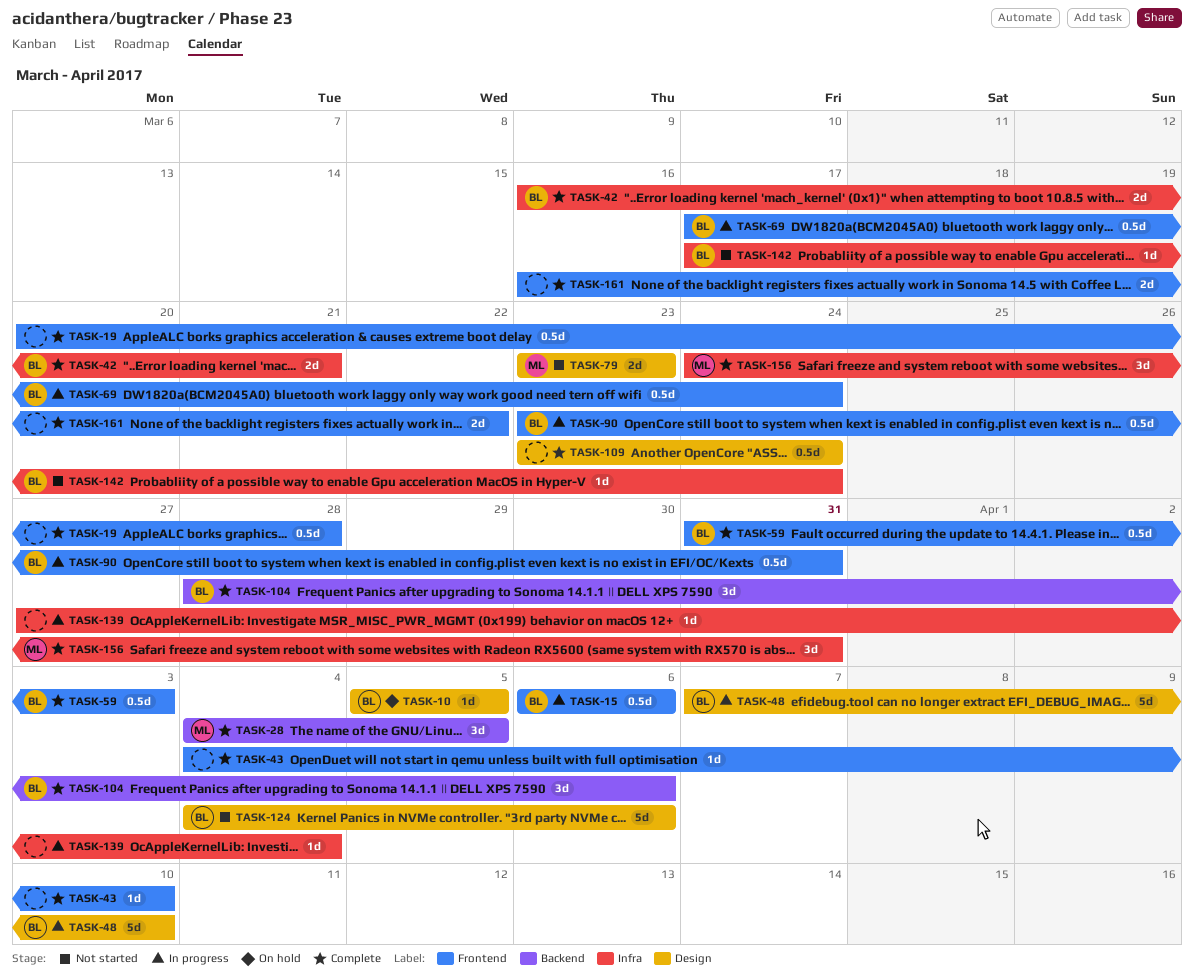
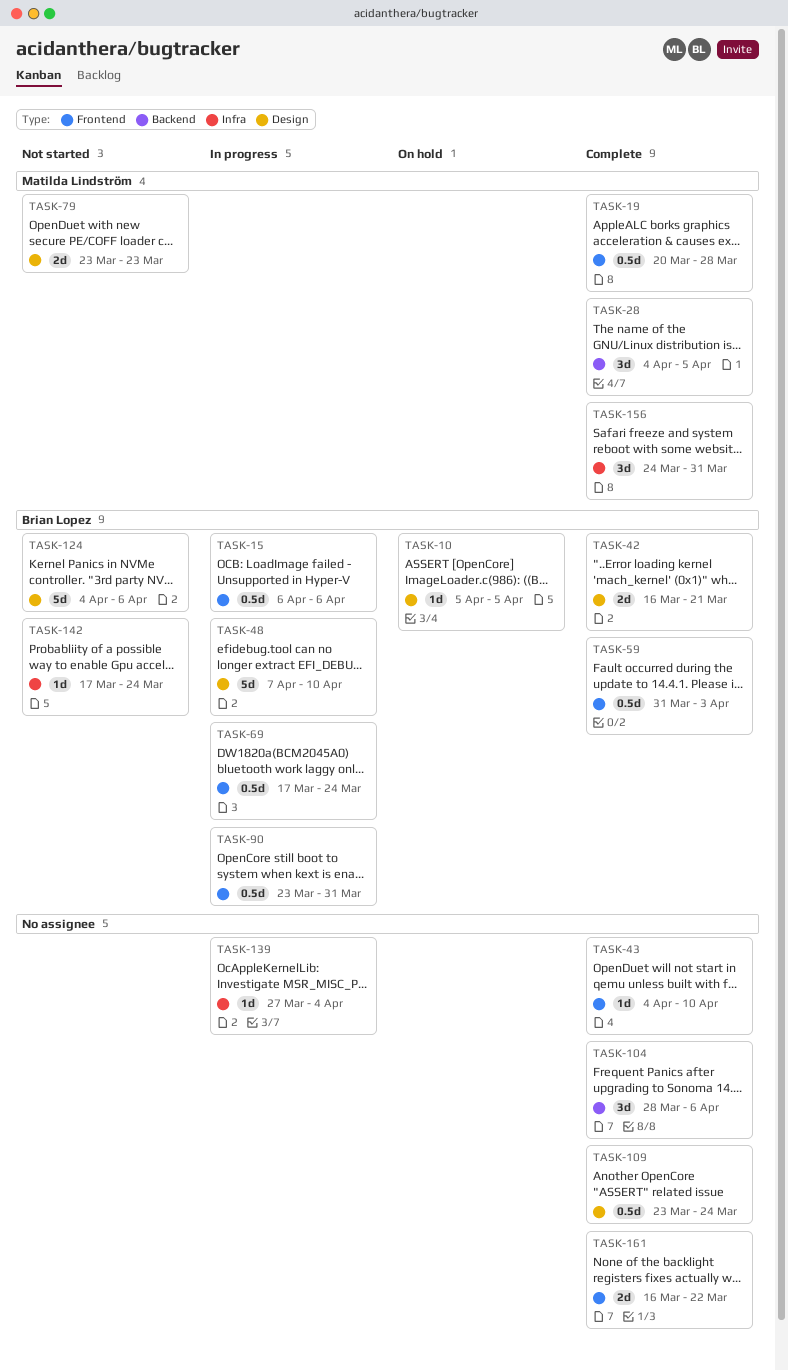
TASK-19, owner: none -> Matilda Lindström
TASK-42, label: Infra -> Design
TASK-104, owner: Brian Lopez -> none

